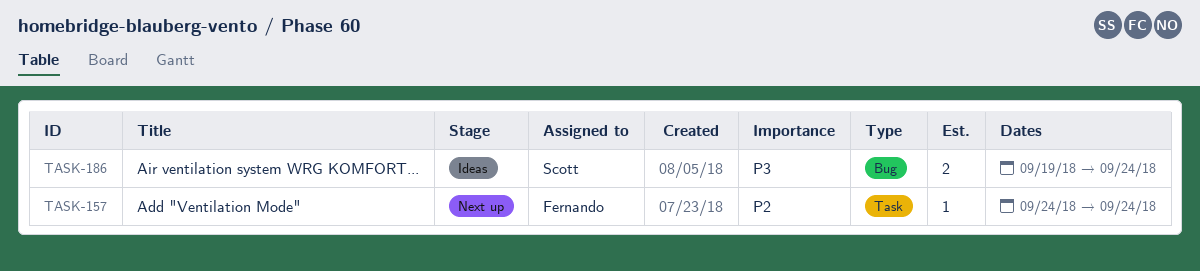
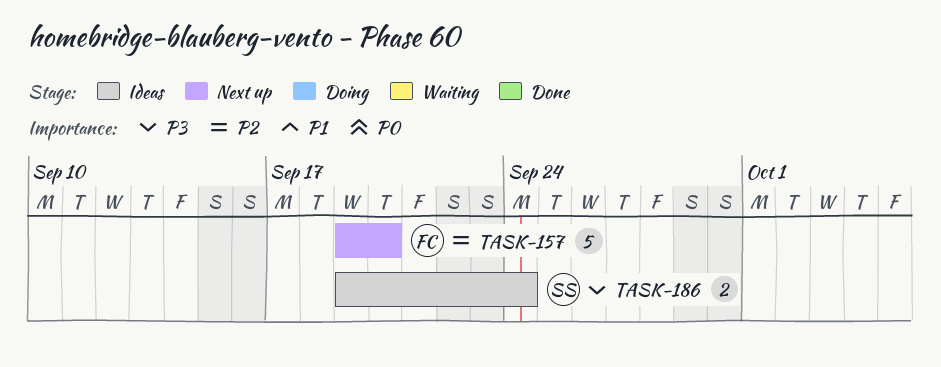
TASK-157, estimate: 1 -> 5
TASK-157, start: Sep 24 -> Sep 19
TASK-157, due: Sep 24 -> Sep 20

